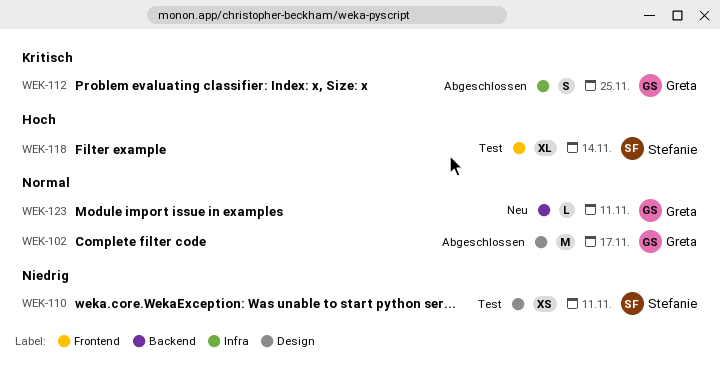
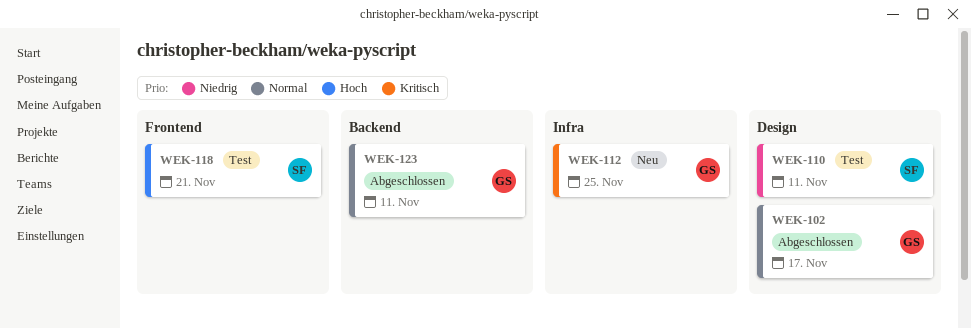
WEK-112, status: Abgeschlossen -> Neu
WEK-118, due: Nov 14 -> Nov 21
WEK-123, status: Neu -> Abgeschlossen

